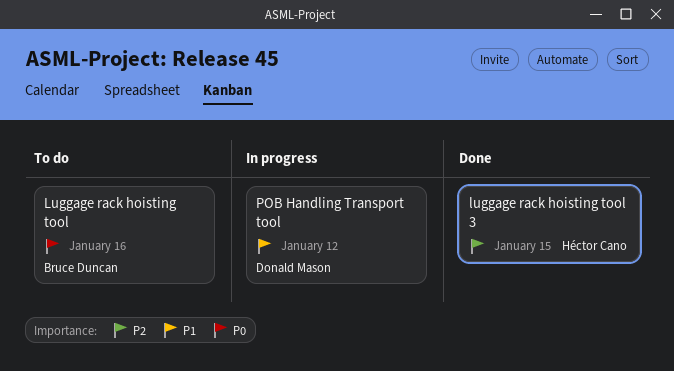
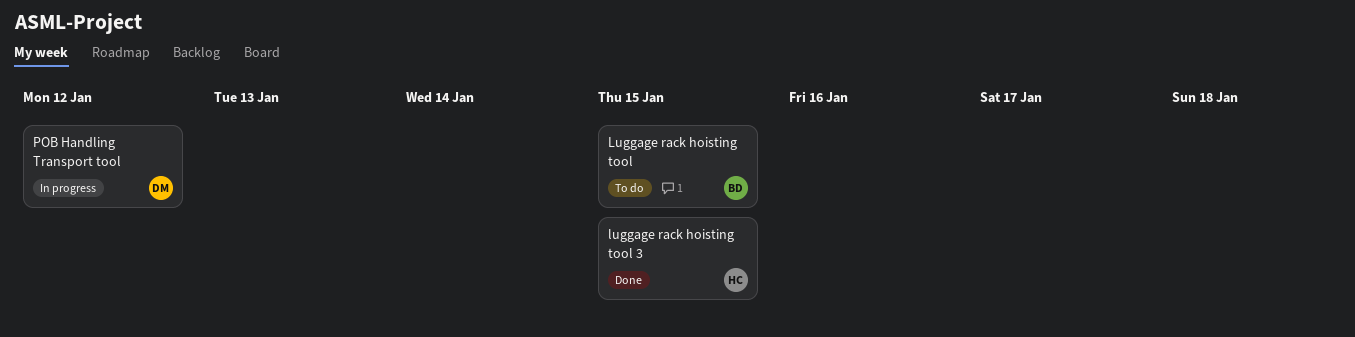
Luggage rack hoisting tool, due: Jan 16 -> Jan 15

